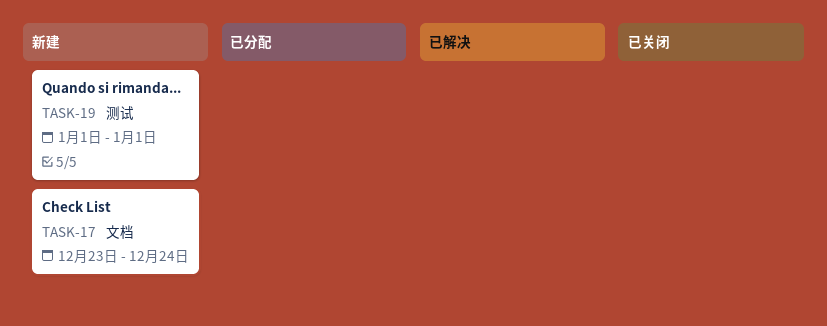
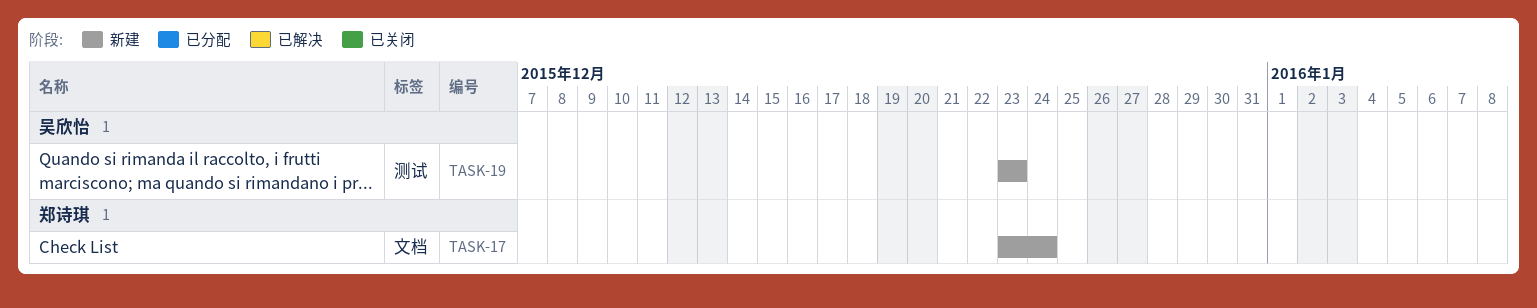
TASK-19, start: Jan 1 -> Dec 23
TASK-19, due: Jan 1 -> Dec 23

